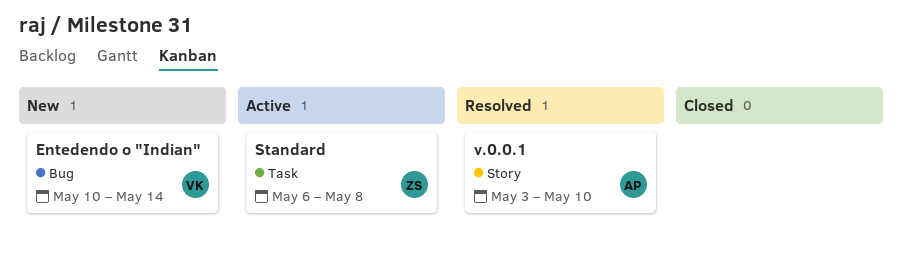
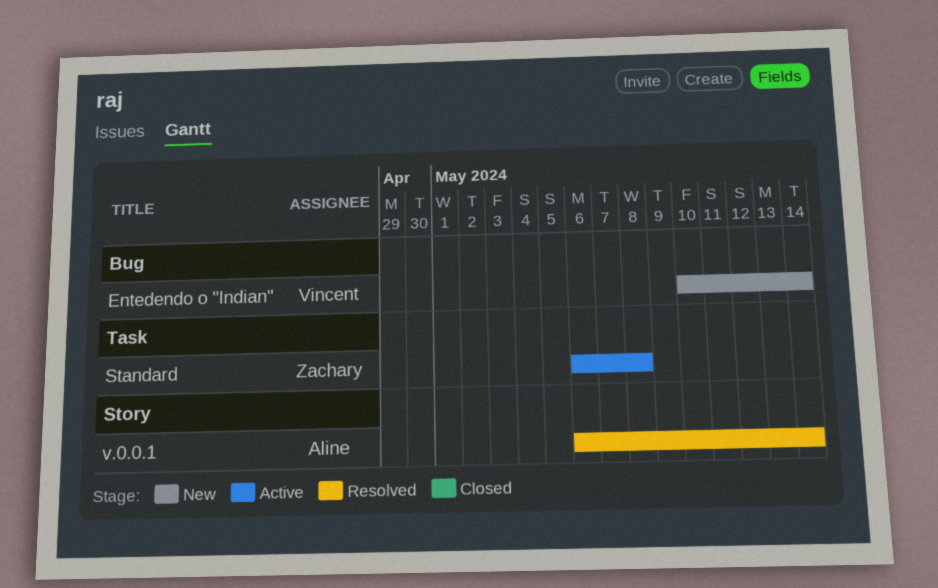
v.0.0.1, start: May 3 -> May 6
v.0.0.1, due: May 10 -> May 14

